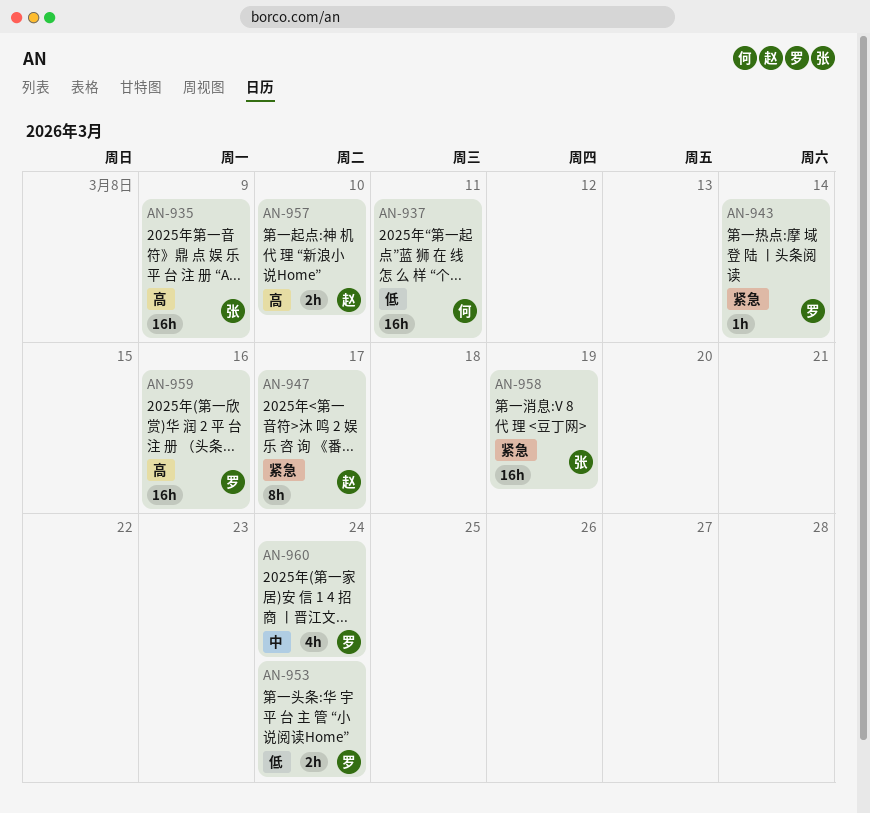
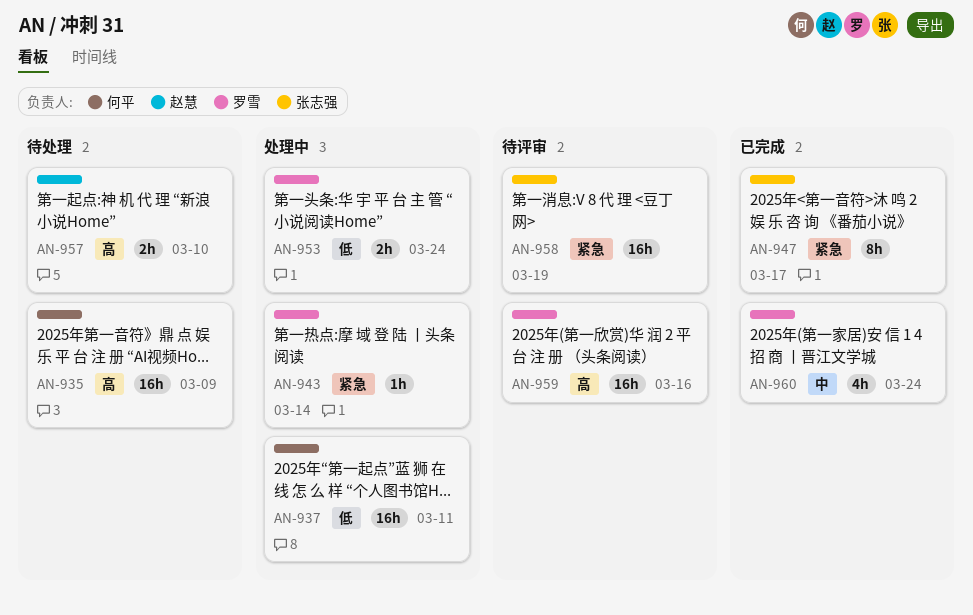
AN-935, owner: 张志强 -> 何平
AN-947, owner: 赵慧 -> 张志强

